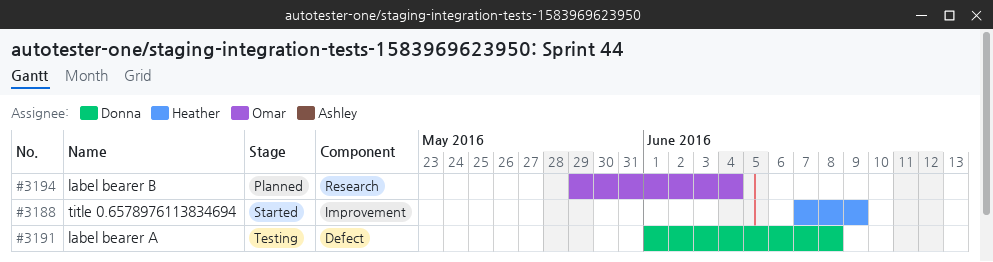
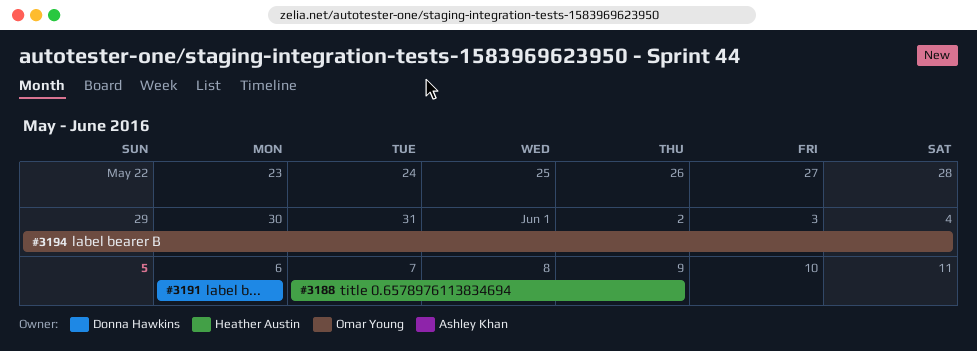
#3191, start: Jun 1 -> Jun 6
#3191, due: Jun 8 -> Jun 6

